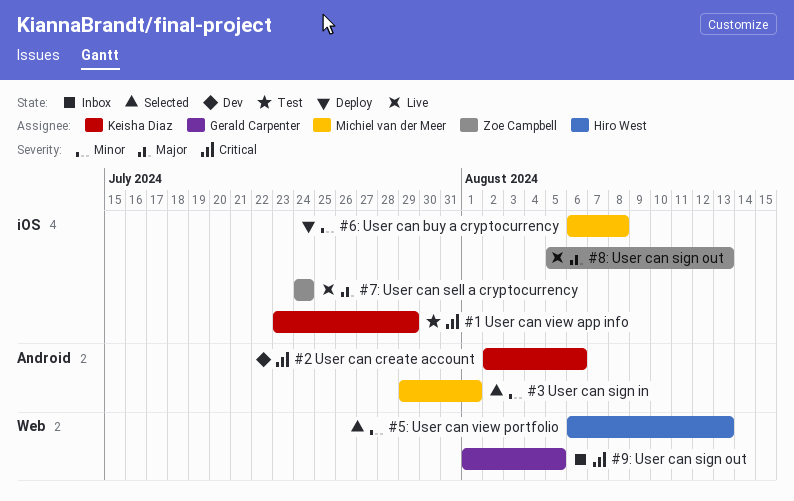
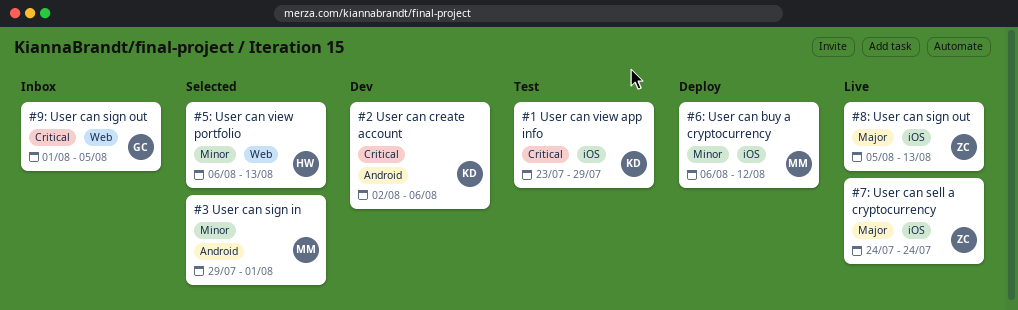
#6: User can buy a cryptocurrency, due: Aug 8 -> Aug 12

